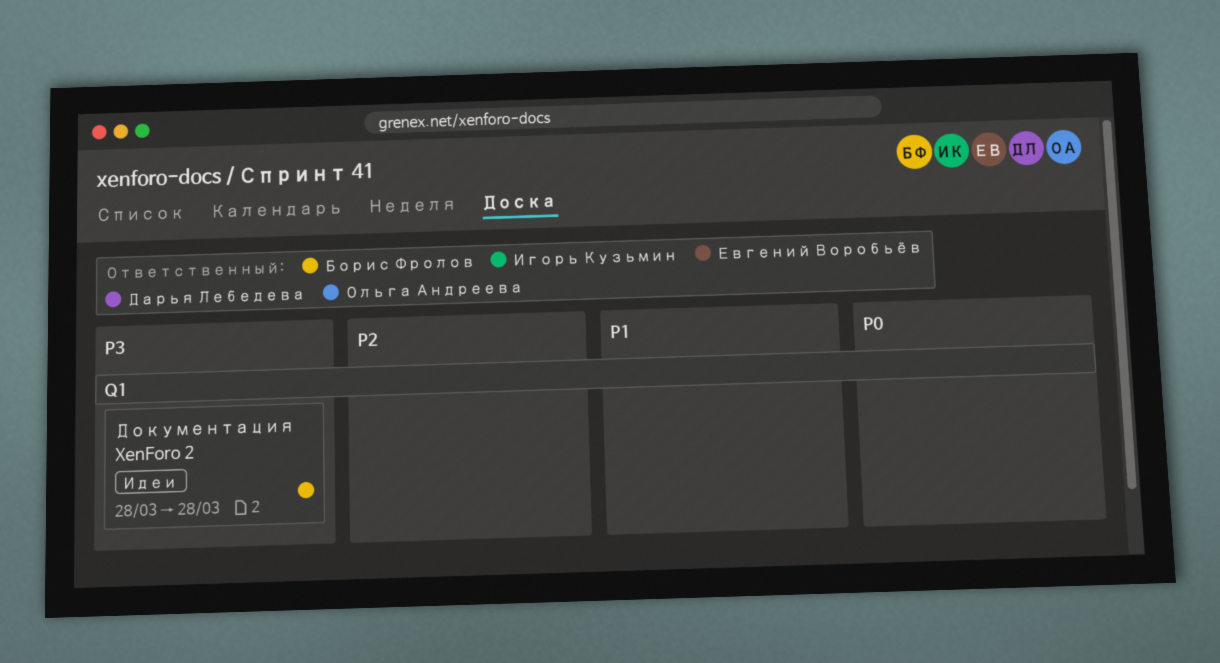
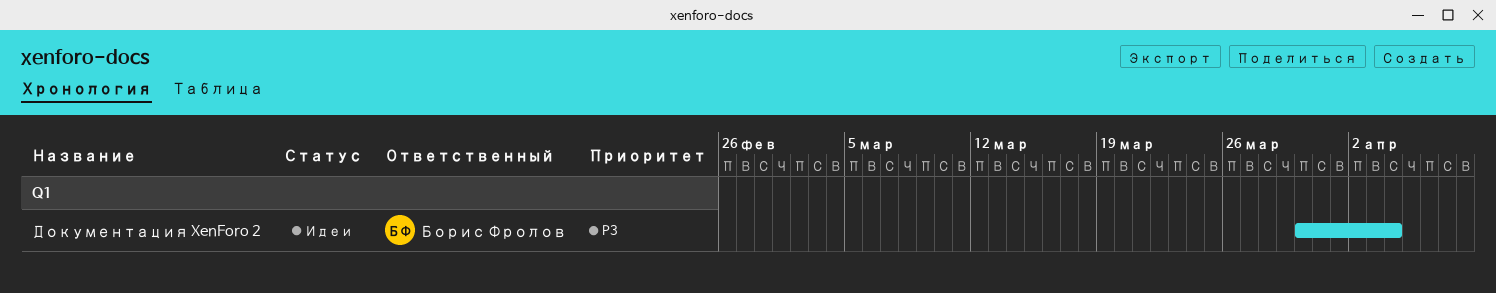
Документация XenForo 2, start: Mar 28 -> Mar 30
Документация XenForo 2, due: Mar 28 -> Apr 4

